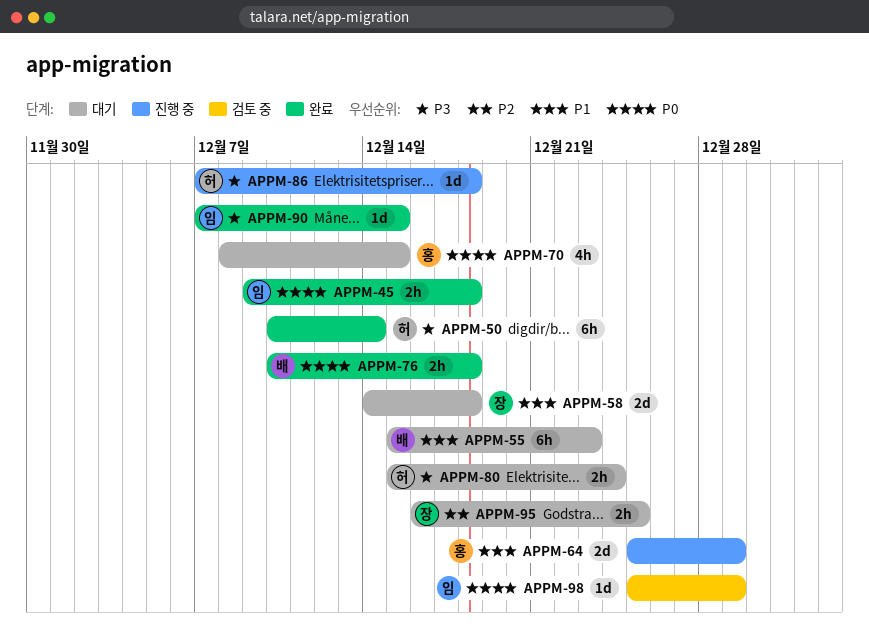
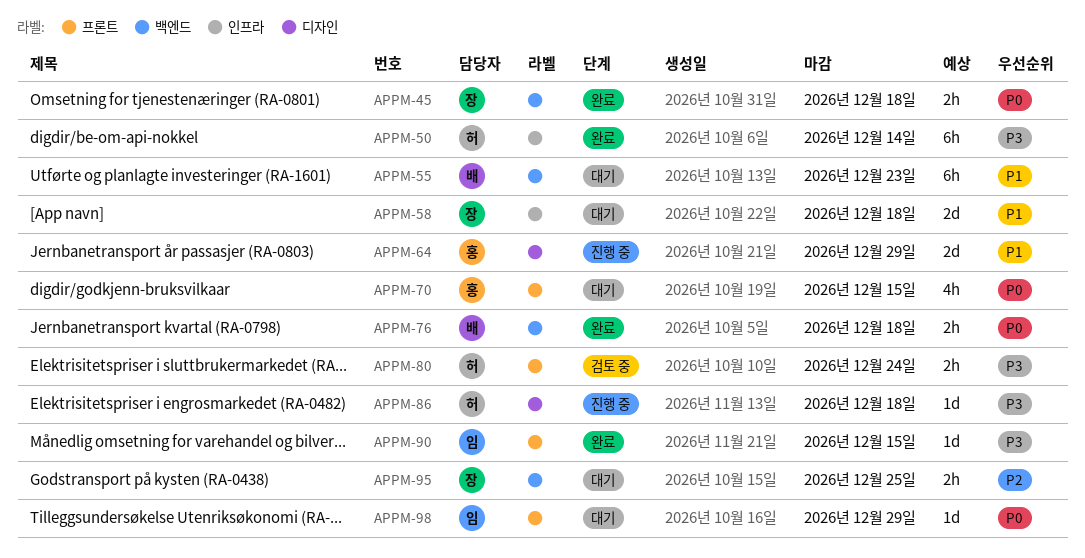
APPM-45, owner: 임 -> 장
APPM-80, status: 대기 -> 검토 중
APPM-98, status: 검토 중 -> 대기

